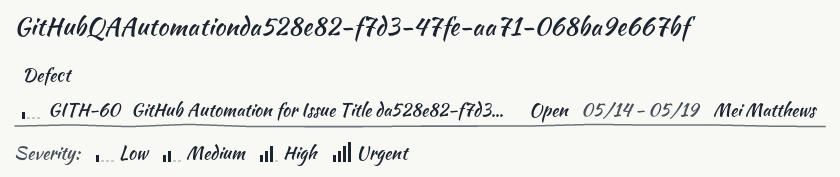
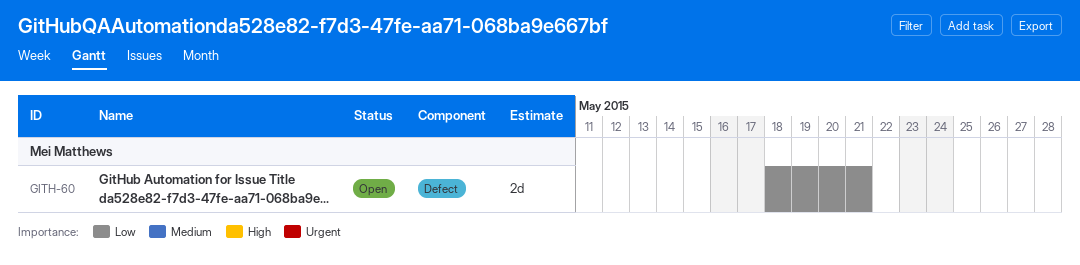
GITH-60, start: May 14 -> May 18
GITH-60, due: May 19 -> May 21

